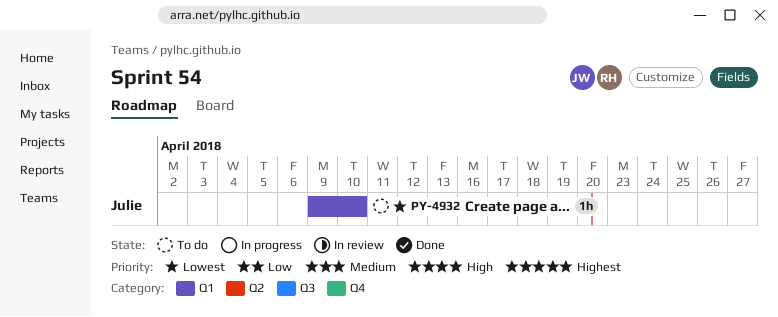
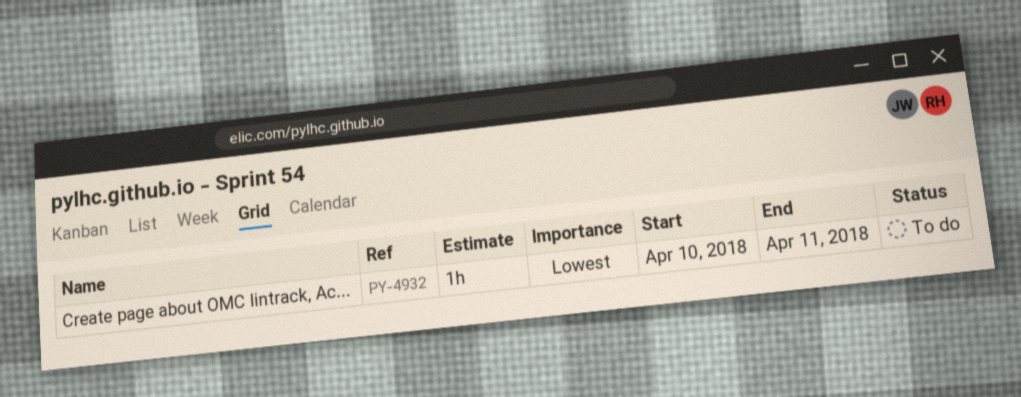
PY-4932, start: Apr 9 -> Apr 10
PY-4932, due: Apr 10 -> Apr 11

